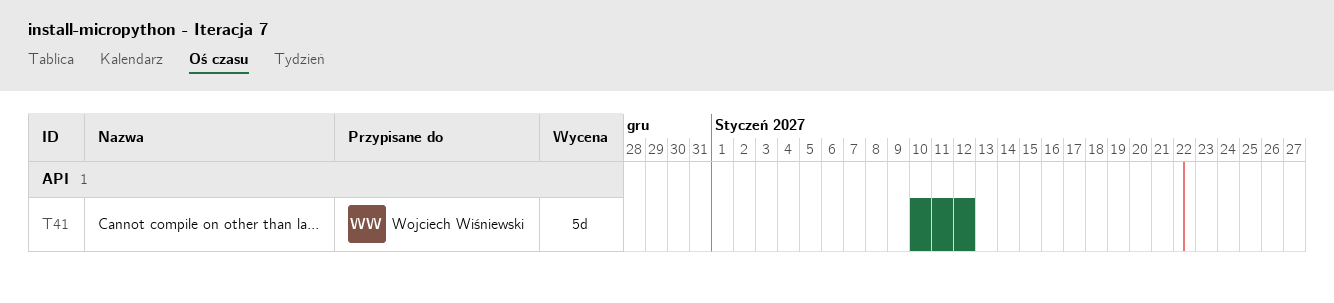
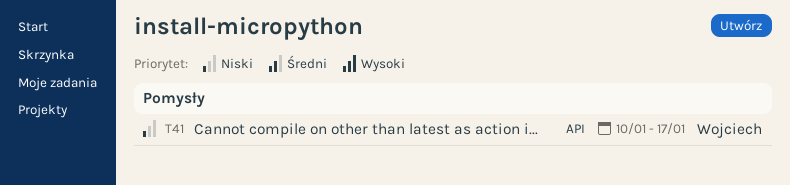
T41, due: Jan 12 -> Jan 17

